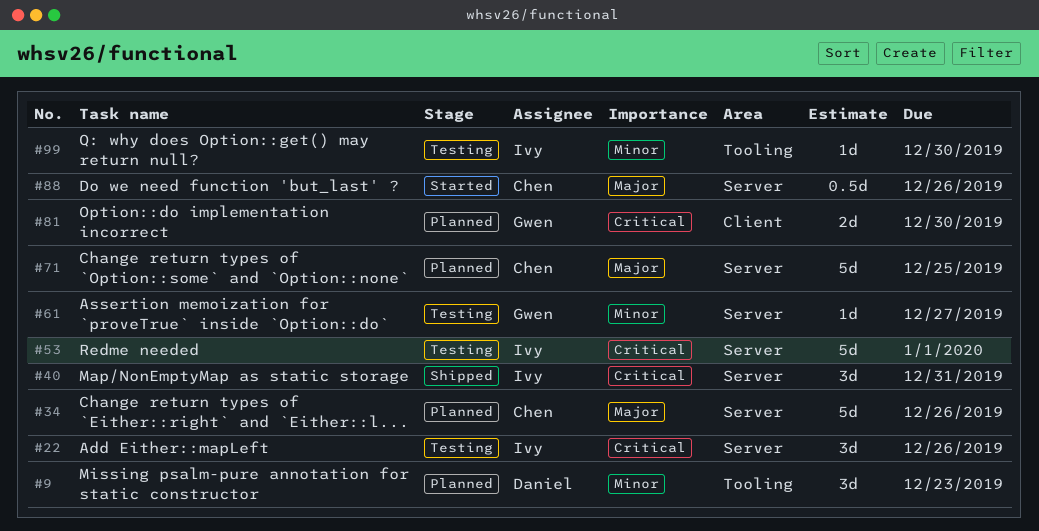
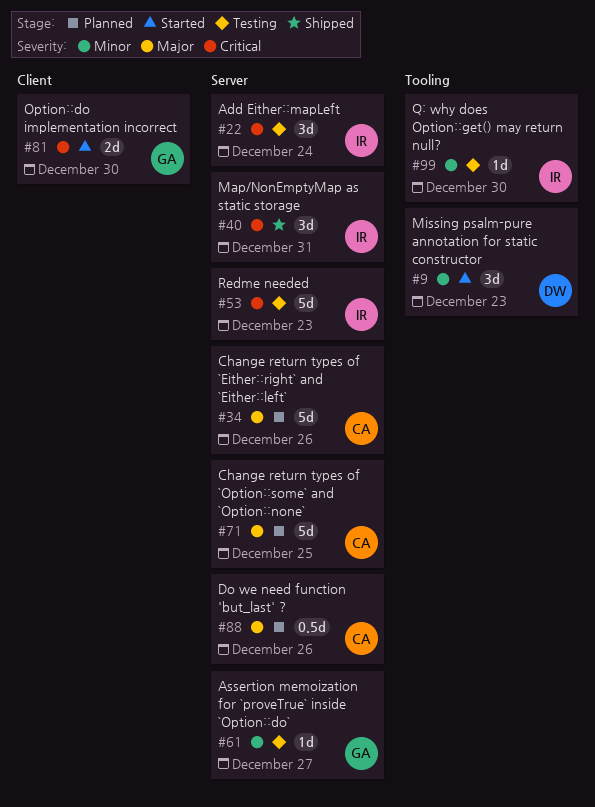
#9, status: Planned -> Started
#22, due: Dec 26 -> Dec 24
#53, due: Jan 1 -> Dec 23
#81, status: Planned -> Started
#88, status: Started -> Planned

